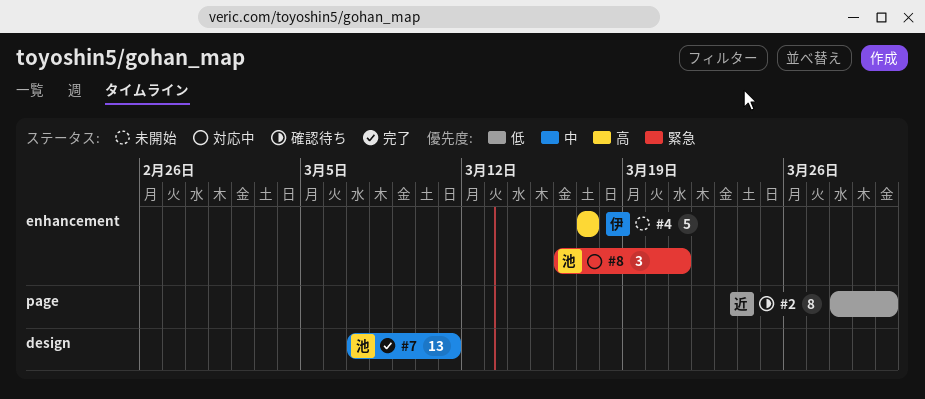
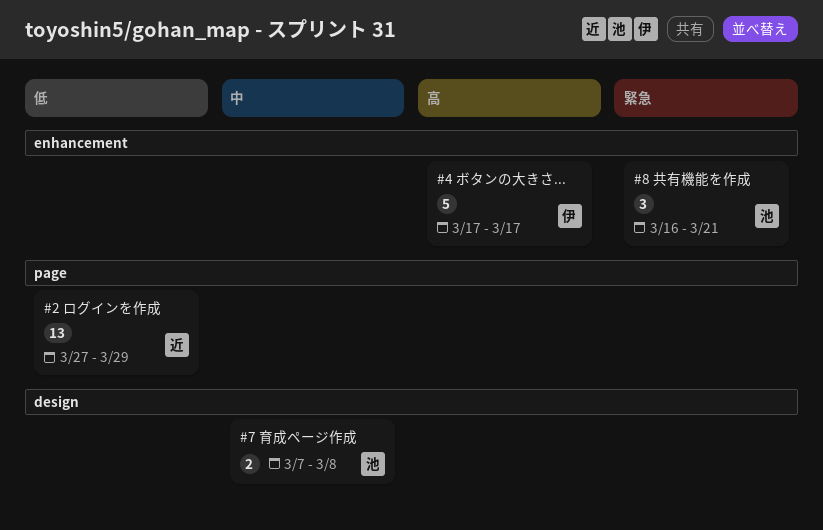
#2, estimate: 8 -> 13
#2, start: Mar 28 -> Mar 27
#2, due: Mar 30 -> Mar 29
#7, estimate: 13 -> 2
#7, due: Mar 11 -> Mar 8

